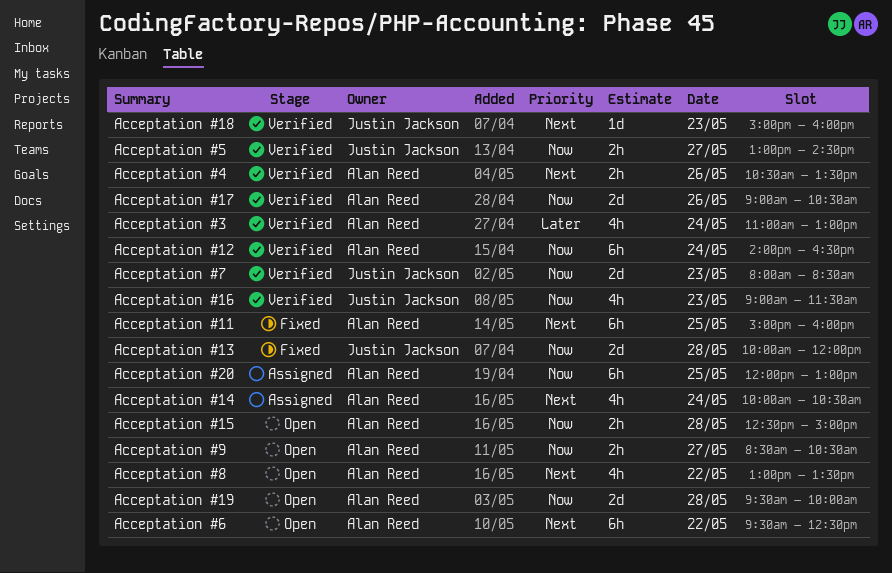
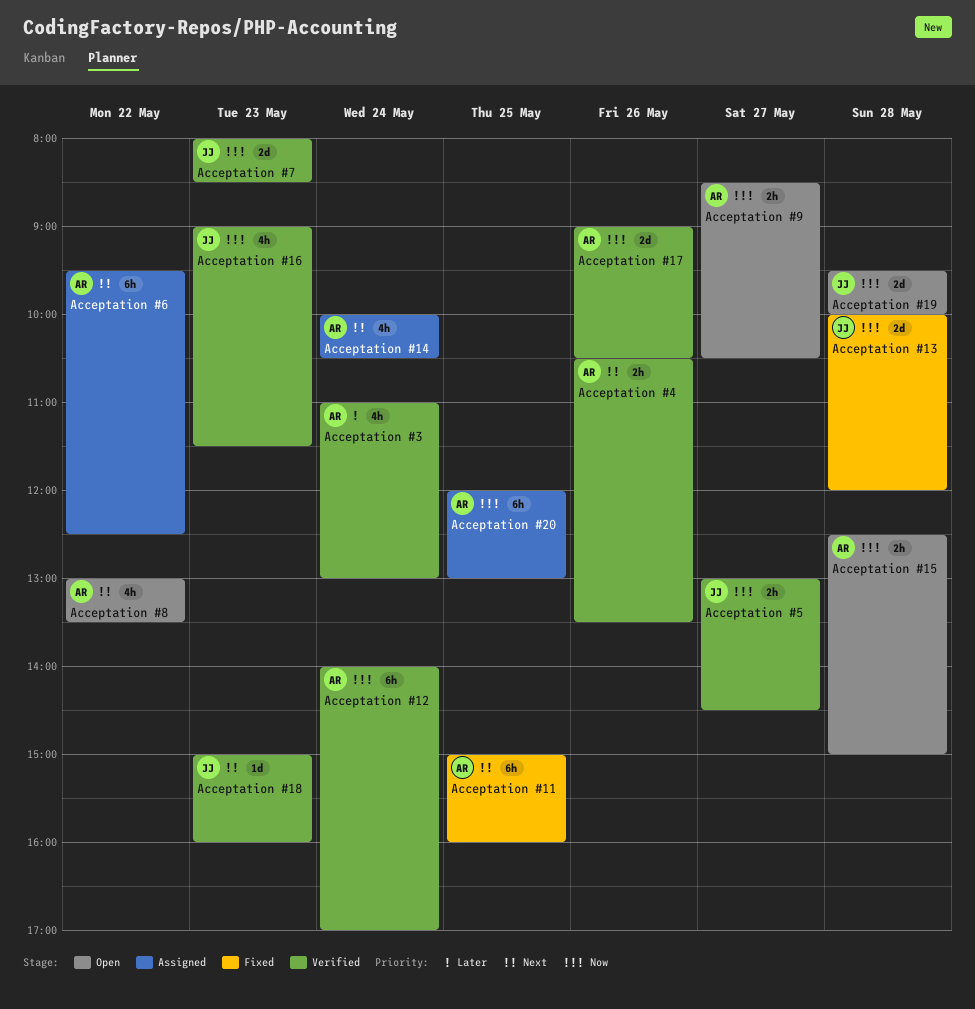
Acceptation #12, ends: 16:30 -> 17:00
Acceptation #19, owner: Alan Reed -> Justin Jackson
Acceptation #6, status: Open -> Assigned

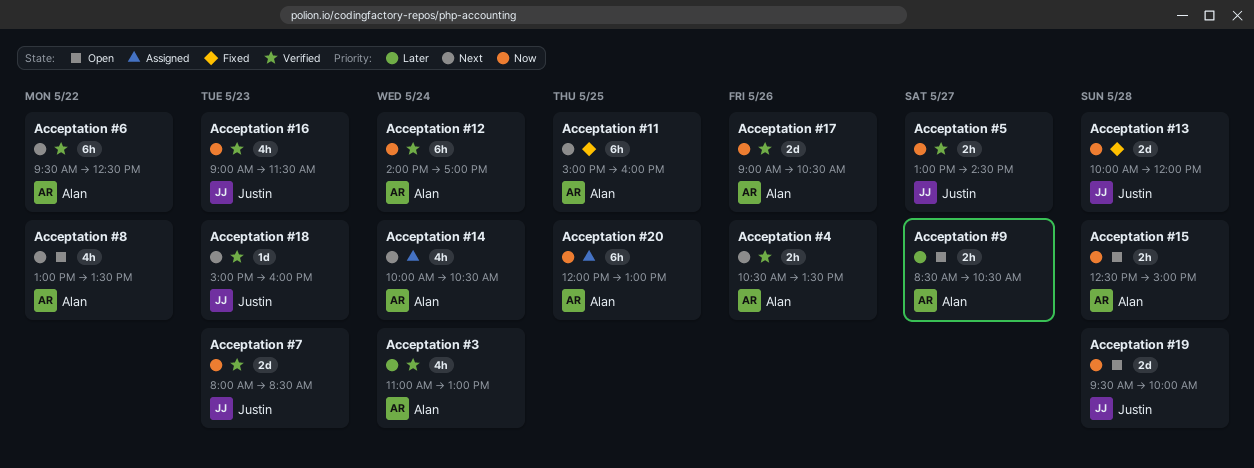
Acceptation #6, status: Assigned -> Verified
Acceptation #9, priority: Now -> Later

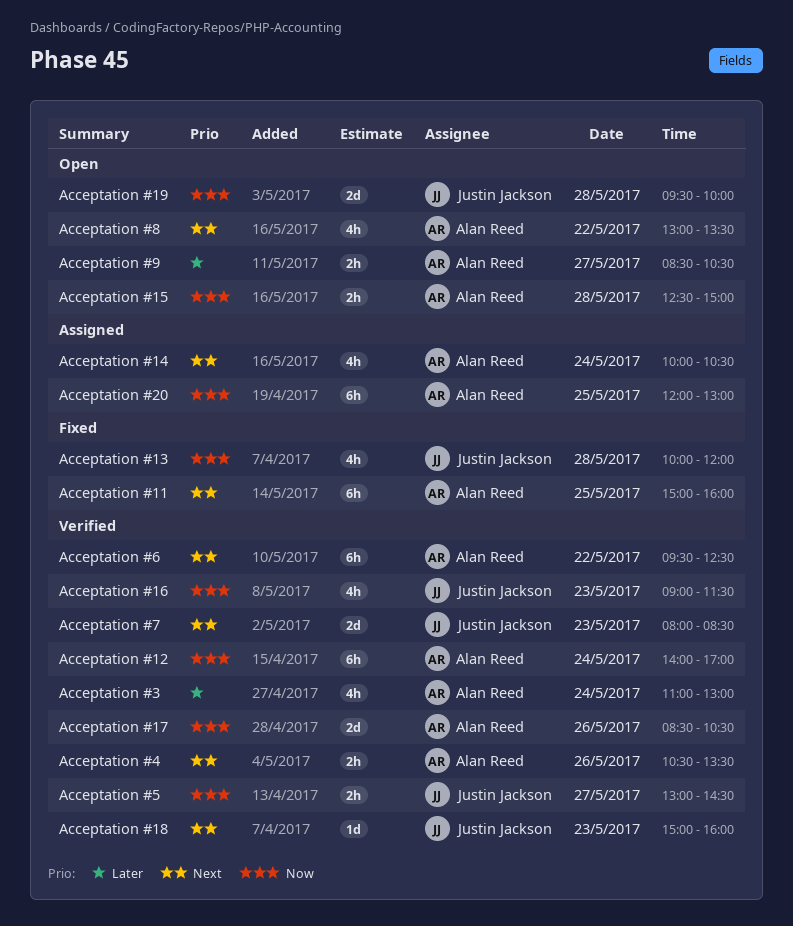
Acceptation #13, estimate: 2d -> 4h
Acceptation #17, begins: 09:00 -> 08:30
Acceptation #7, priority: Now -> Next

